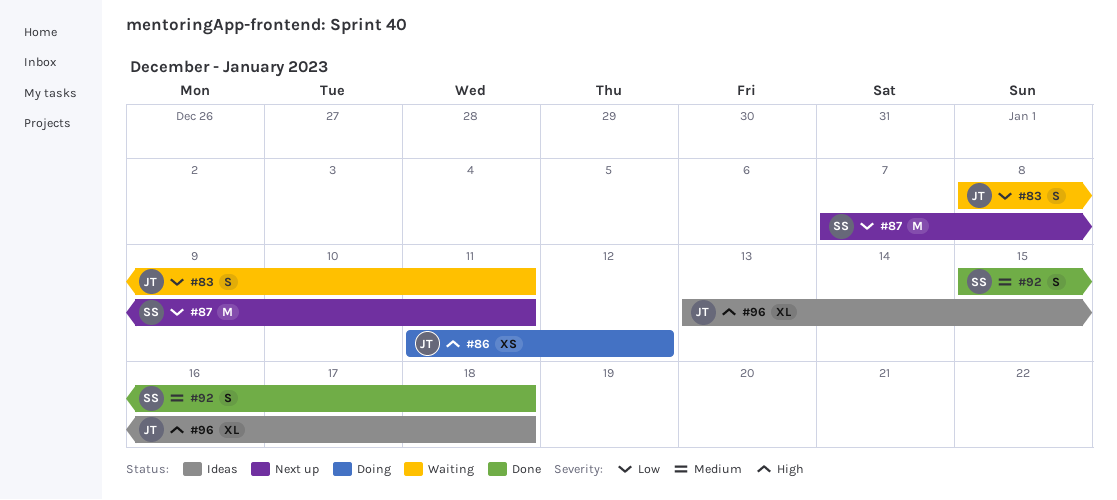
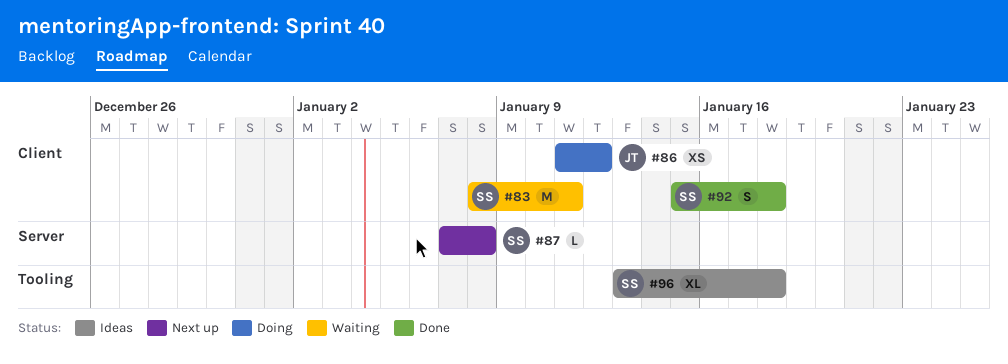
#83, owner: JT -> SS
#83, estimate: S -> M
#87, estimate: M -> L
#87, due: Jan 11 -> Jan 8
#96, owner: JT -> SS

